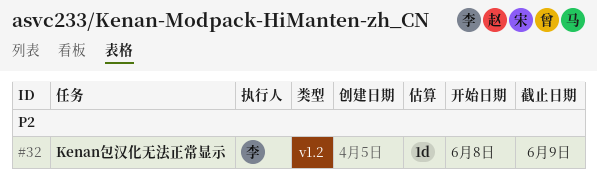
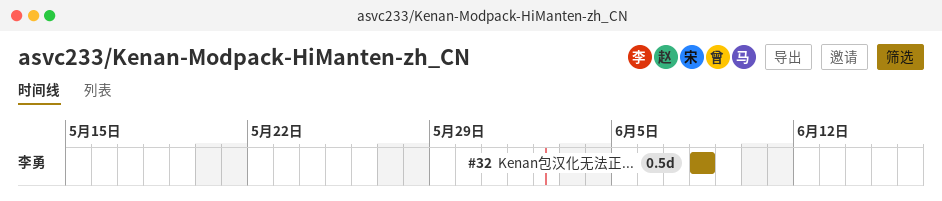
#32, estimate: 1d -> 0.5d
#32, due: Jun 9 -> Jun 8

